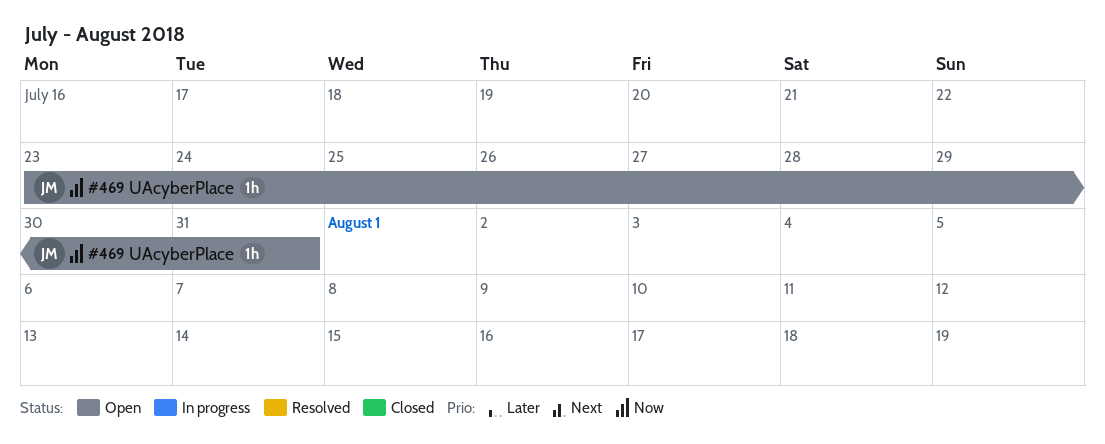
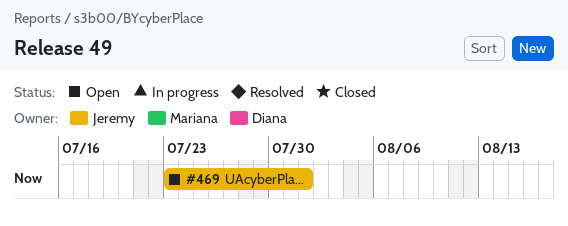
#469, due: Jul 31 -> Aug 1

